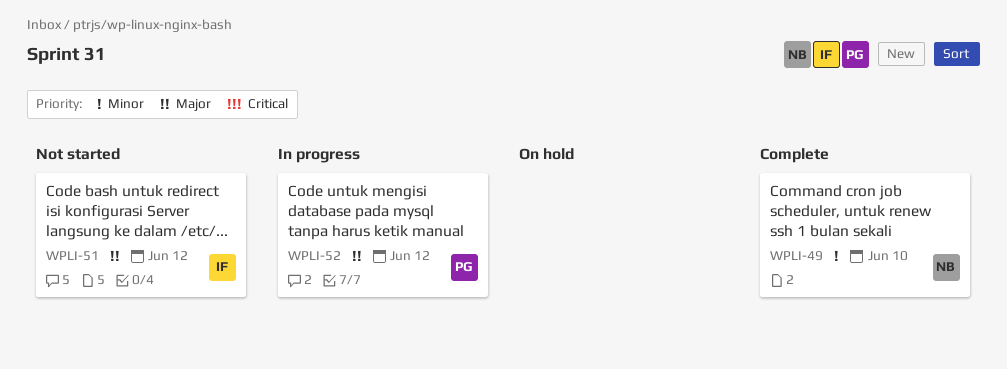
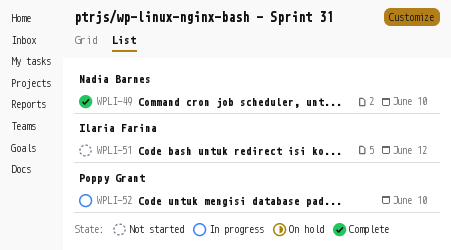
WPLI-52, due: Jun 12 -> Jun 10

